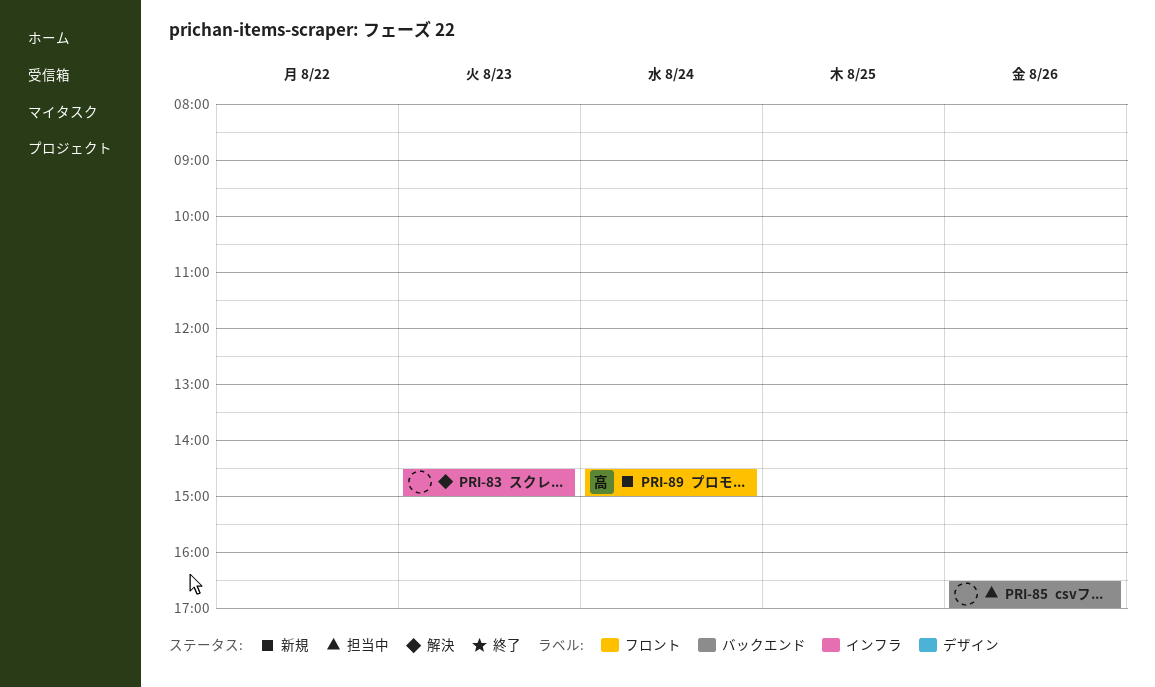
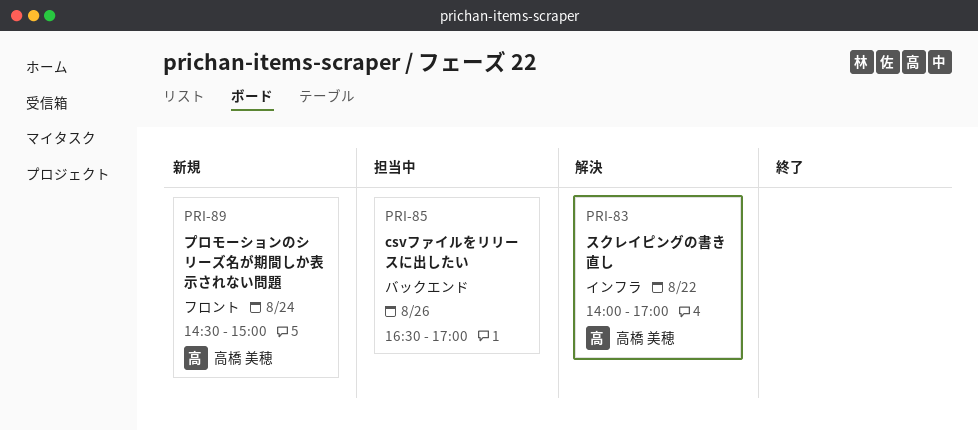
PRI-83, owner: none -> 高橋 美穂
PRI-83, day: Aug 23 -> Aug 22
PRI-83, begins: 14:30 -> 14:00
PRI-83, ends: 15:00 -> 17:00

